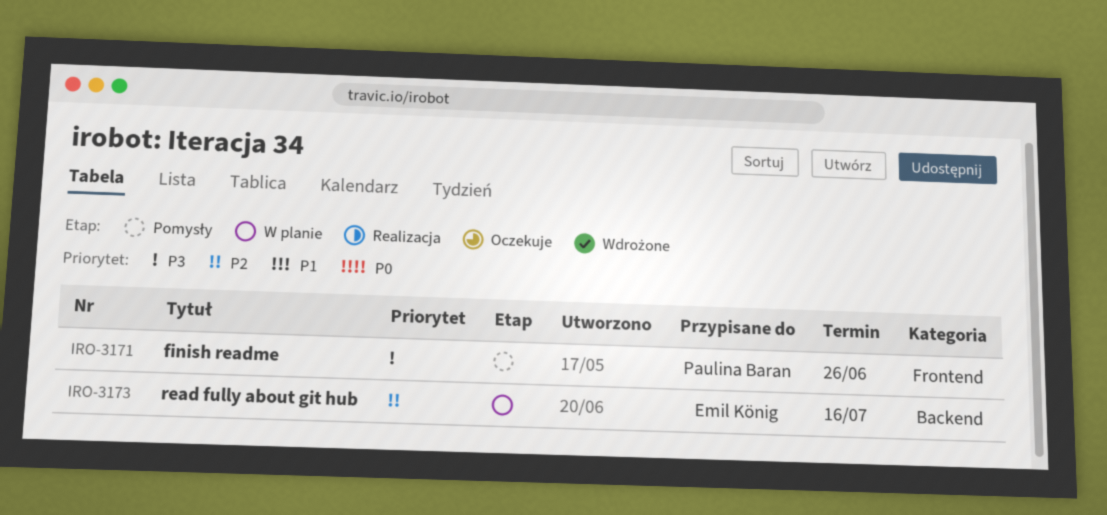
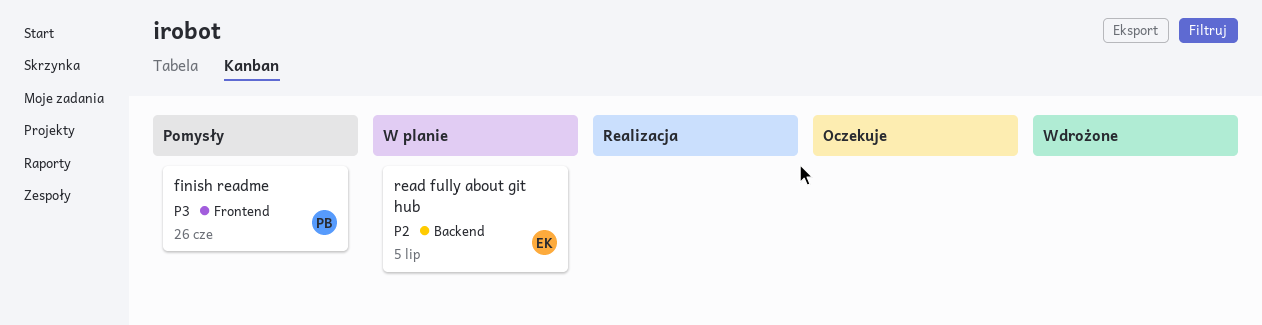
read fully about git hub, due: Jul 16 -> Jul 5

